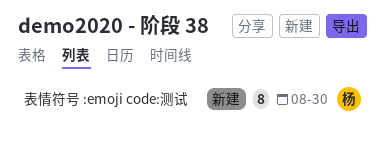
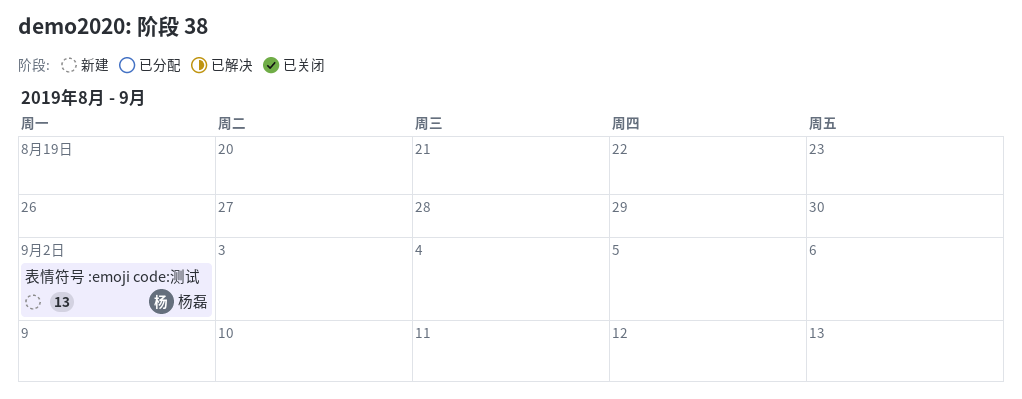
表情符号 :emoji code:测试, estimate: 8 -> 13
表情符号 :emoji code:测试, due: Aug 30 -> Sep 2

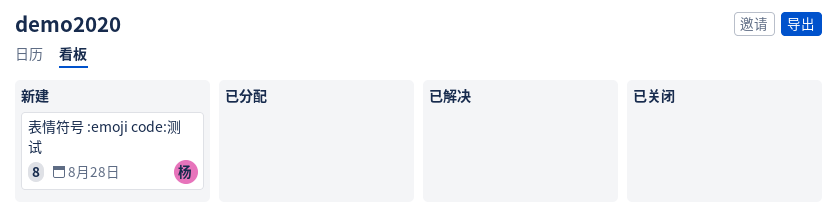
表情符号 :emoji code:测试, estimate: 13 -> 8
表情符号 :emoji code:测试, due: Sep 2 -> Aug 28

